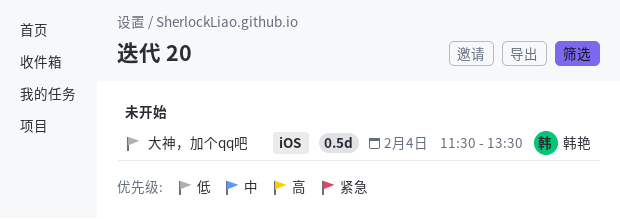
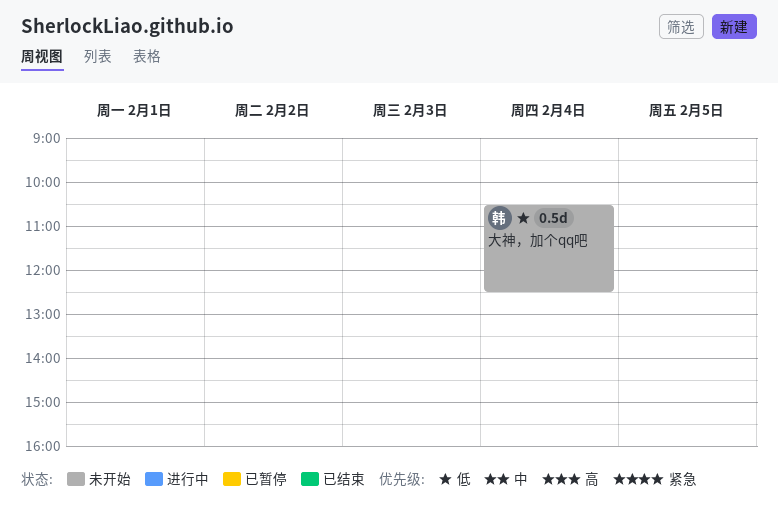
大神，加个qq吧, begins: 11:30 -> 10:30
大神，加个qq吧, ends: 13:30 -> 12:30

